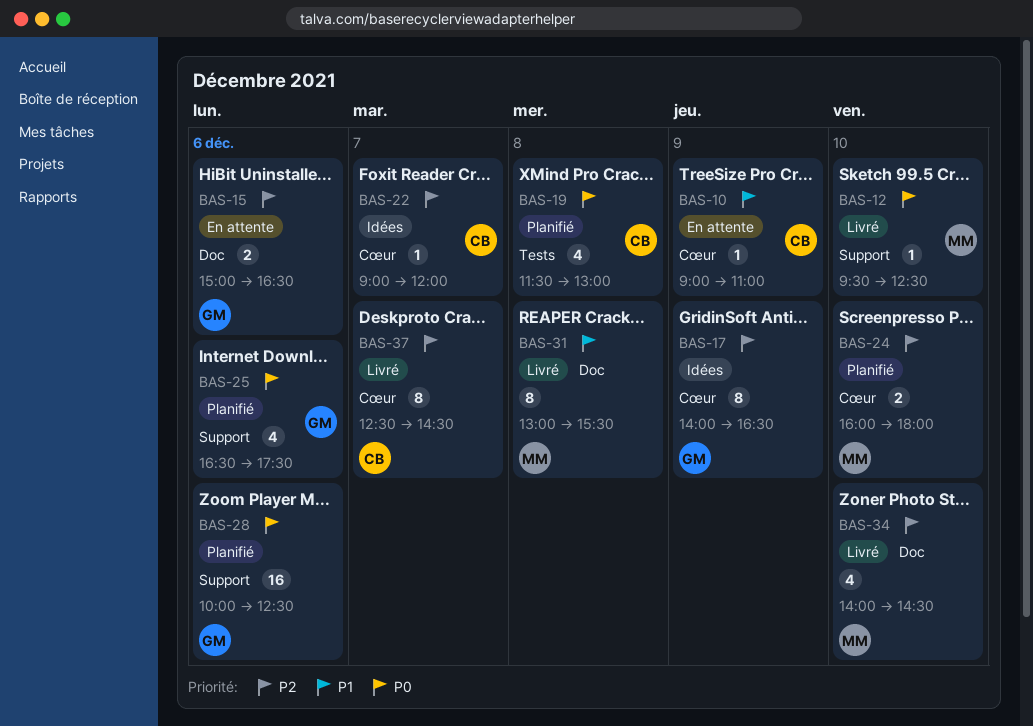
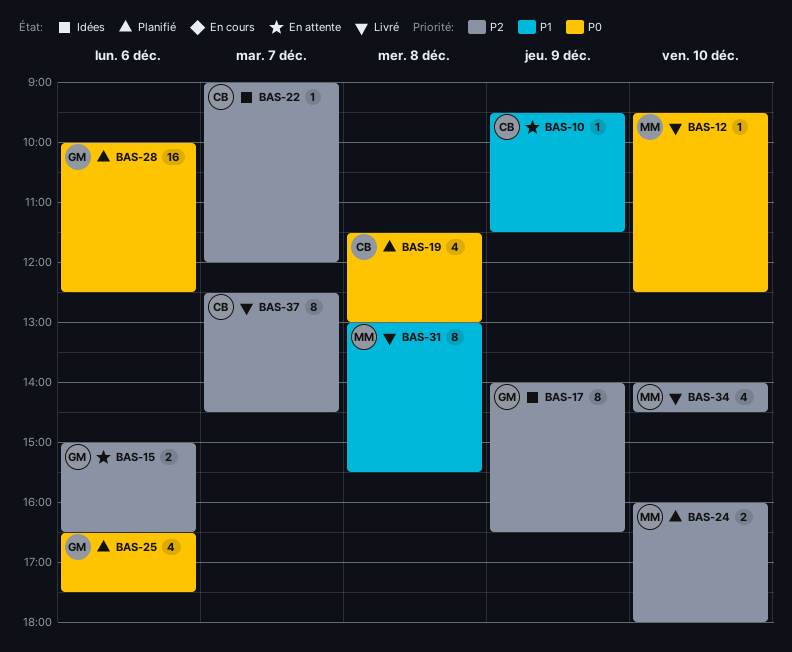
BAS-10, begins: 09:00 -> 09:30
BAS-10, ends: 11:00 -> 11:30

